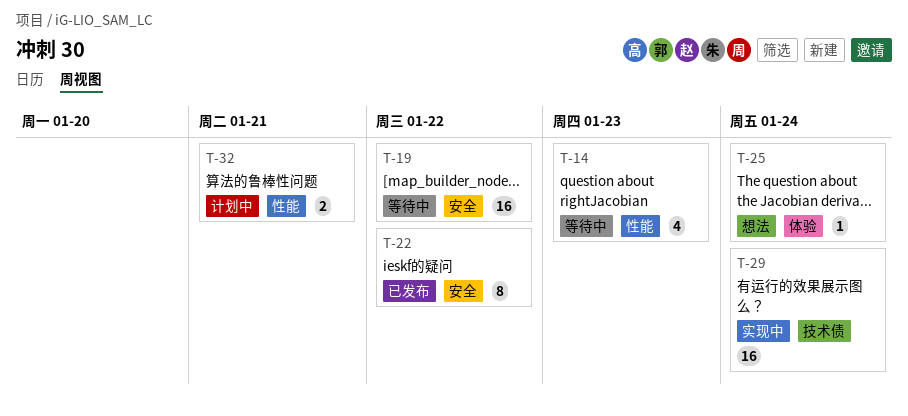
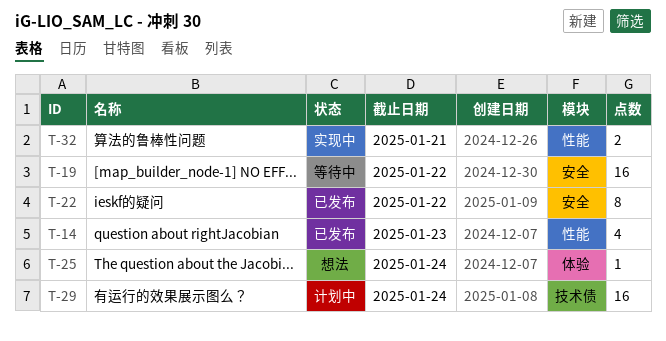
T-14, status: 等待中 -> 已发布
T-29, status: 实现中 -> 计划中
T-32, status: 计划中 -> 实现中

